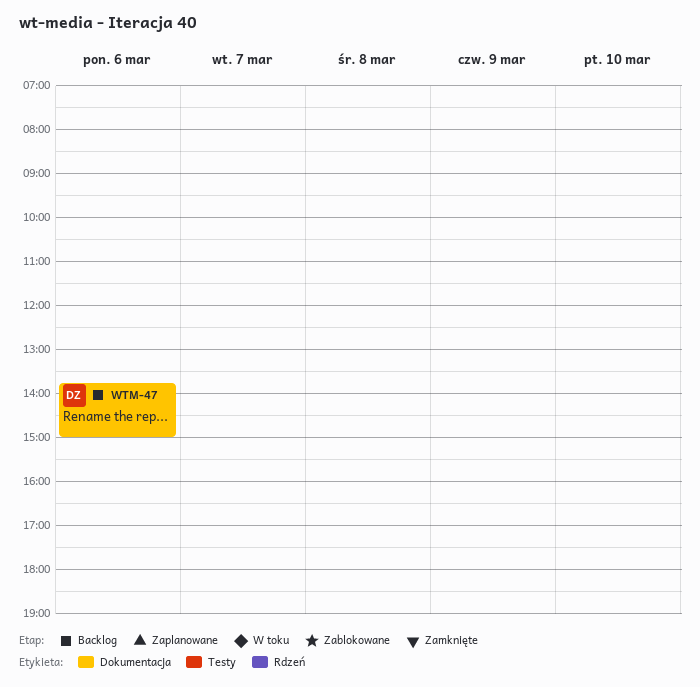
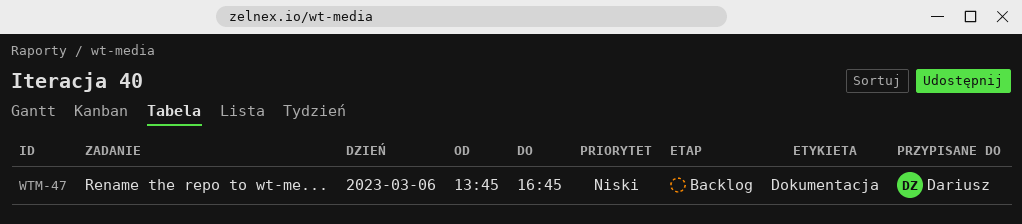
WTM-47, ends: 15:00 -> 16:45

